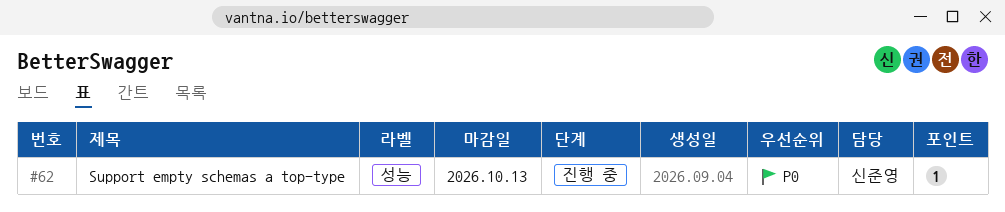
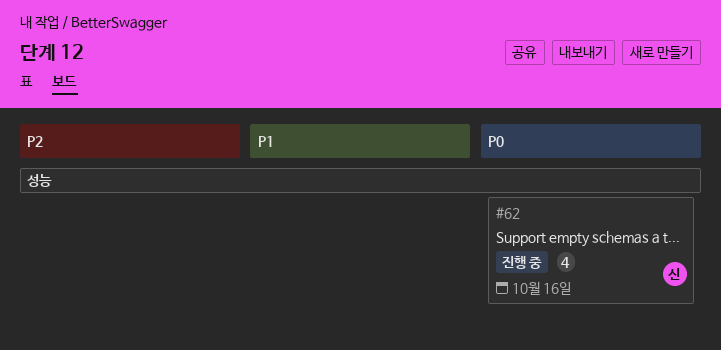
#62, estimate: 1 -> 4
#62, due: Oct 13 -> Oct 16

